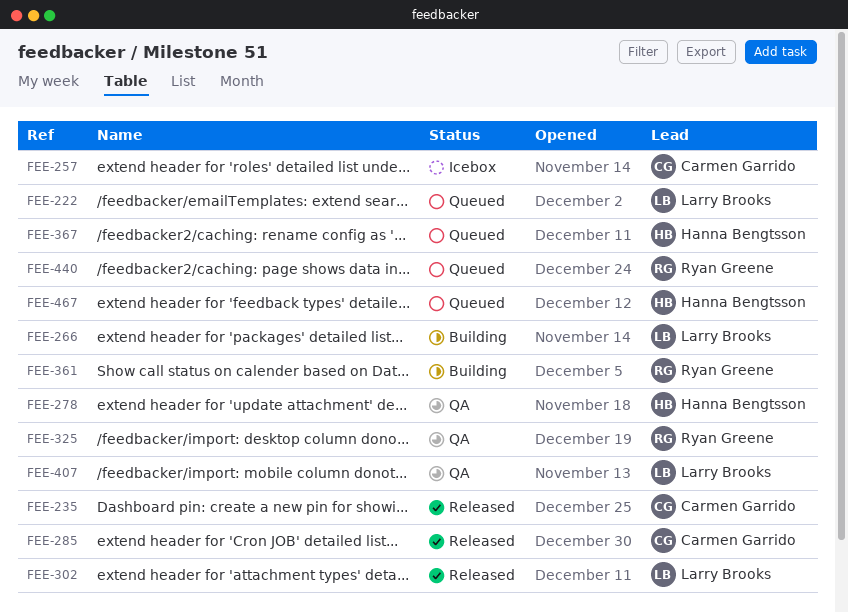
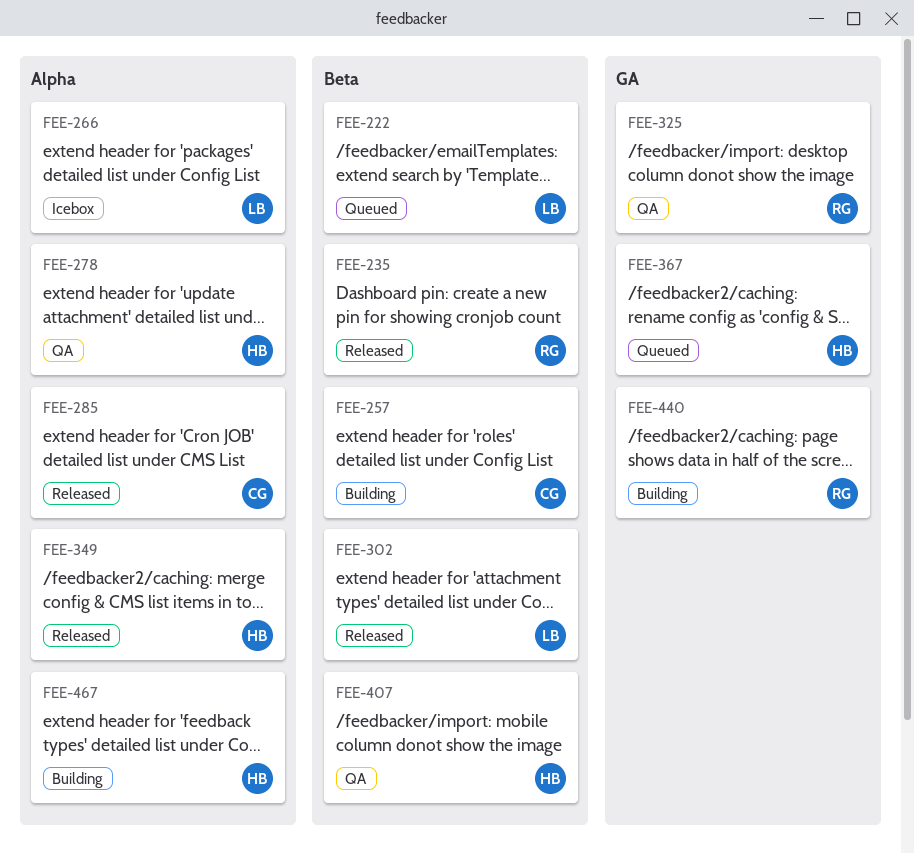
FEE-235, owner: Carmen Garrido -> Ryan Greene
FEE-257, status: Icebox -> Building
FEE-266, status: Building -> Icebox
FEE-349: none -> present
FEE-361: present -> none
FEE-407, owner: Larry Brooks -> Hanna Bengtsson
FEE-440, status: Queued -> Building
FEE-467, status: Queued -> Building

